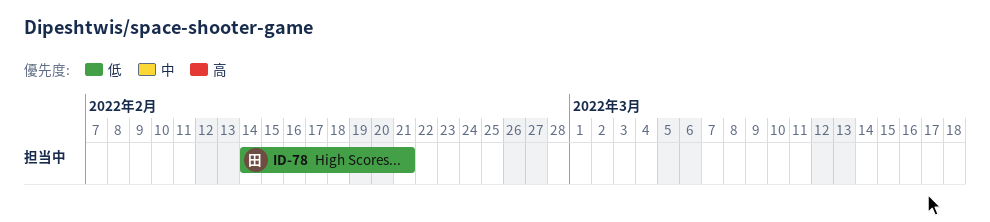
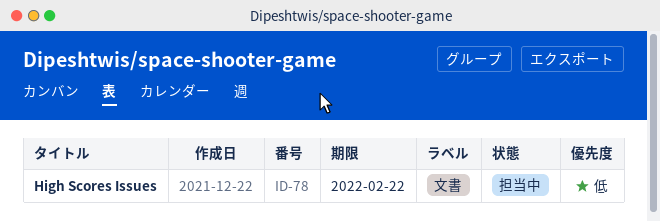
ID-78, due: Feb 21 -> Feb 22

